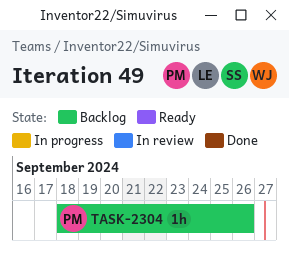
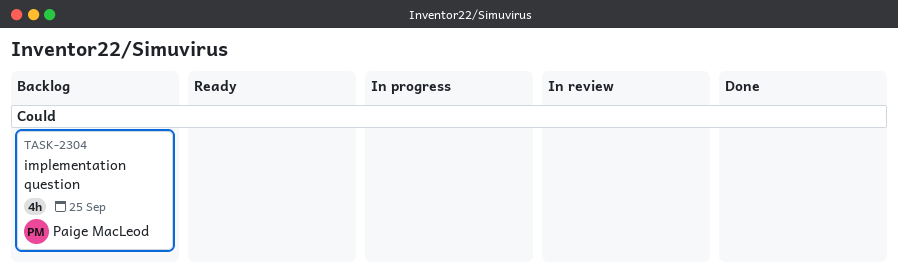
TASK-2304, estimate: 1h -> 4h
TASK-2304, due: Sep 26 -> Sep 25

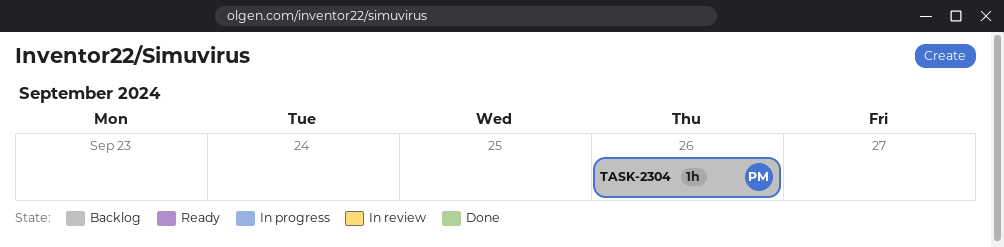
TASK-2304, estimate: 4h -> 1h
TASK-2304, due: Sep 25 -> Sep 26

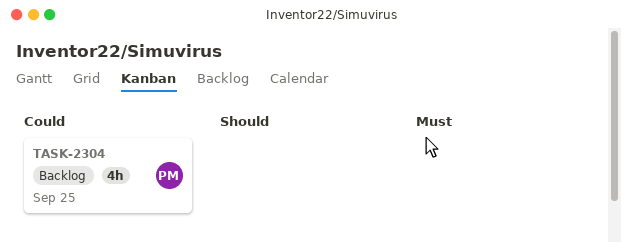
TASK-2304, estimate: 1h -> 4h
TASK-2304, due: Sep 26 -> Sep 25

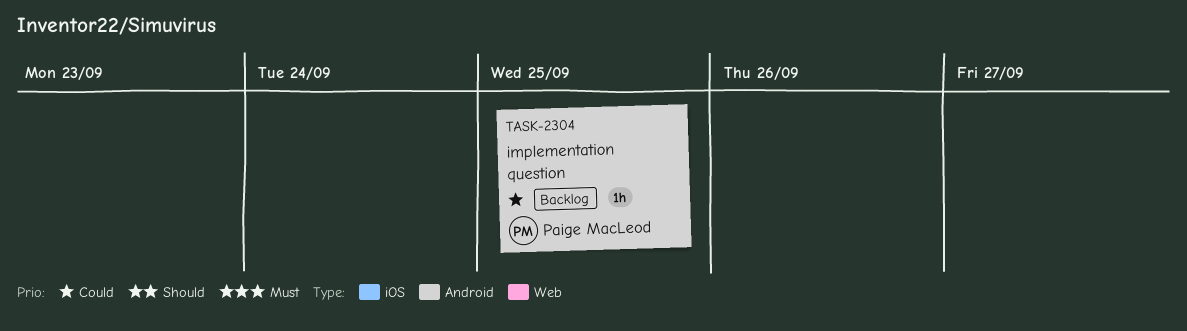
TASK-2304, estimate: 4h -> 1h

